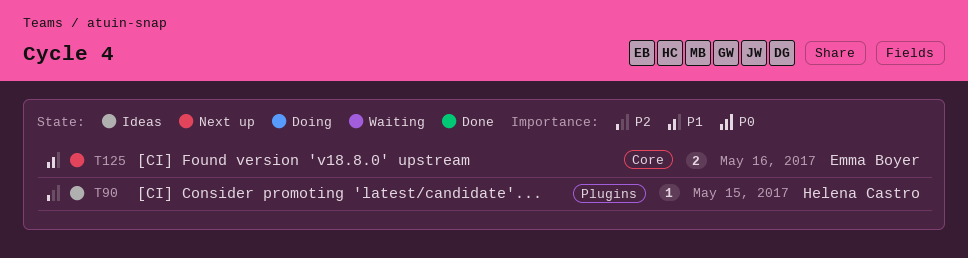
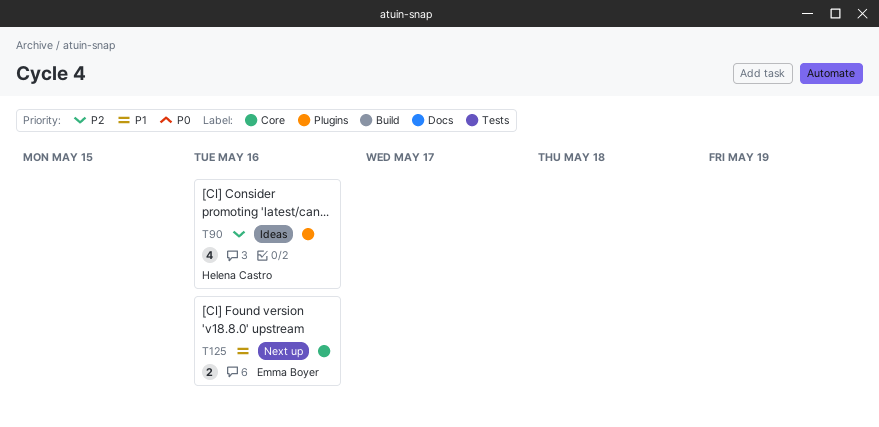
T90, estimate: 1 -> 4
T90, due: May 15 -> May 16

